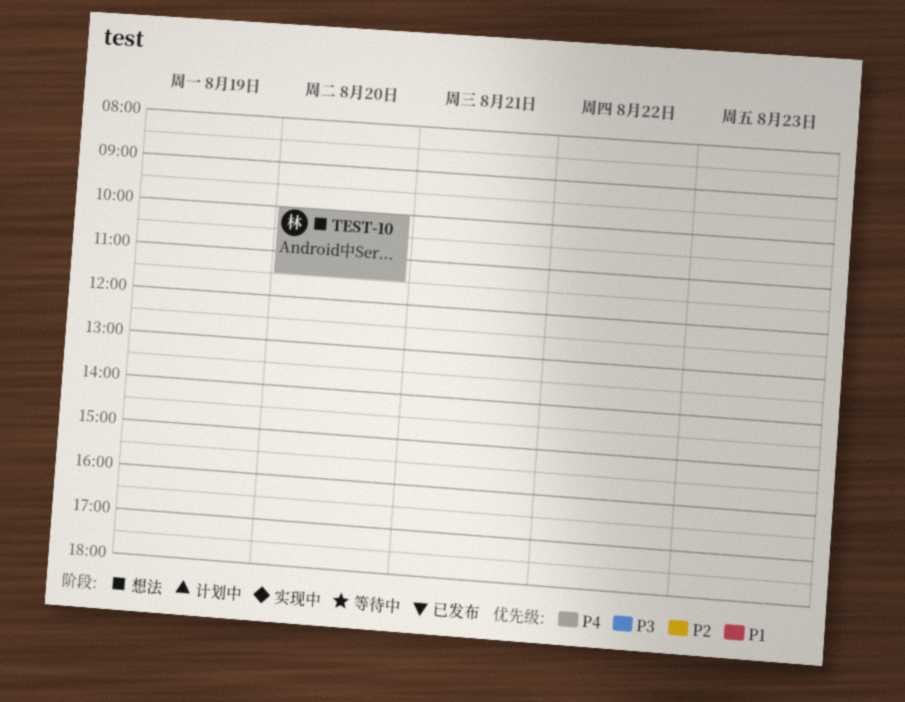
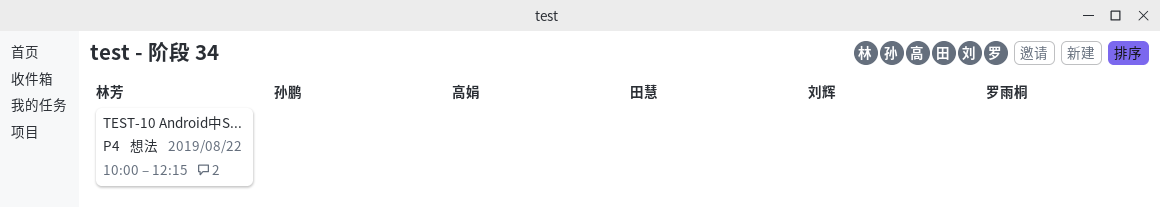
TEST-10, day: Aug 20 -> Aug 22
TEST-10, ends: 11:30 -> 12:15

